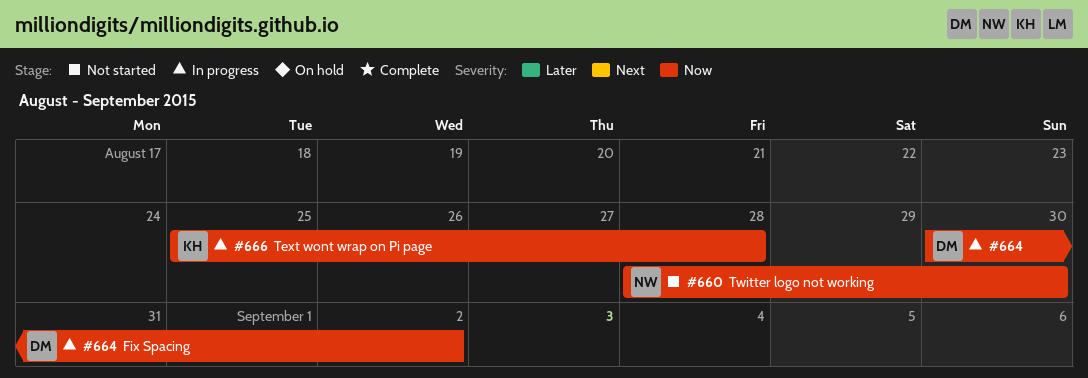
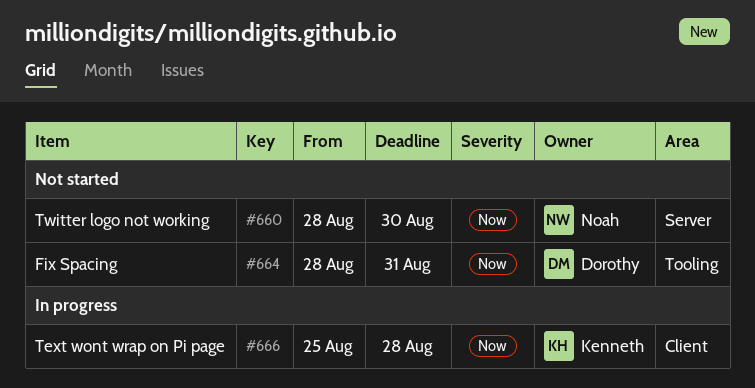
#664, status: In progress -> Not started
#664, start: Aug 30 -> Aug 28
#664, due: Sep 2 -> Aug 31

